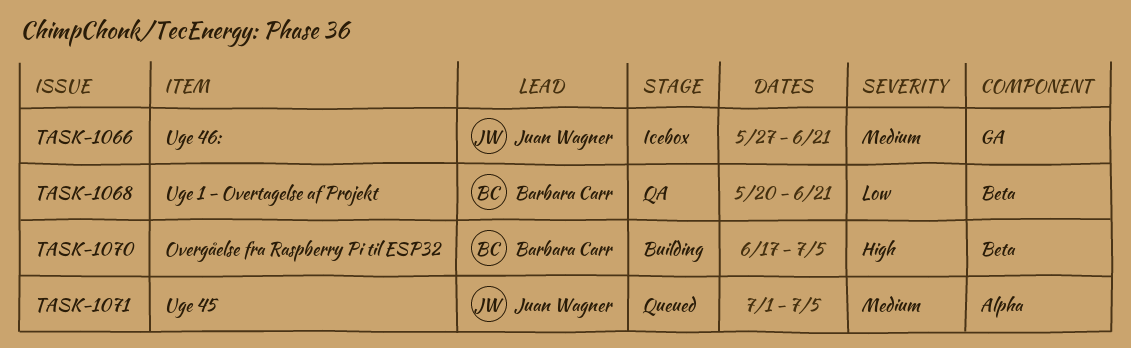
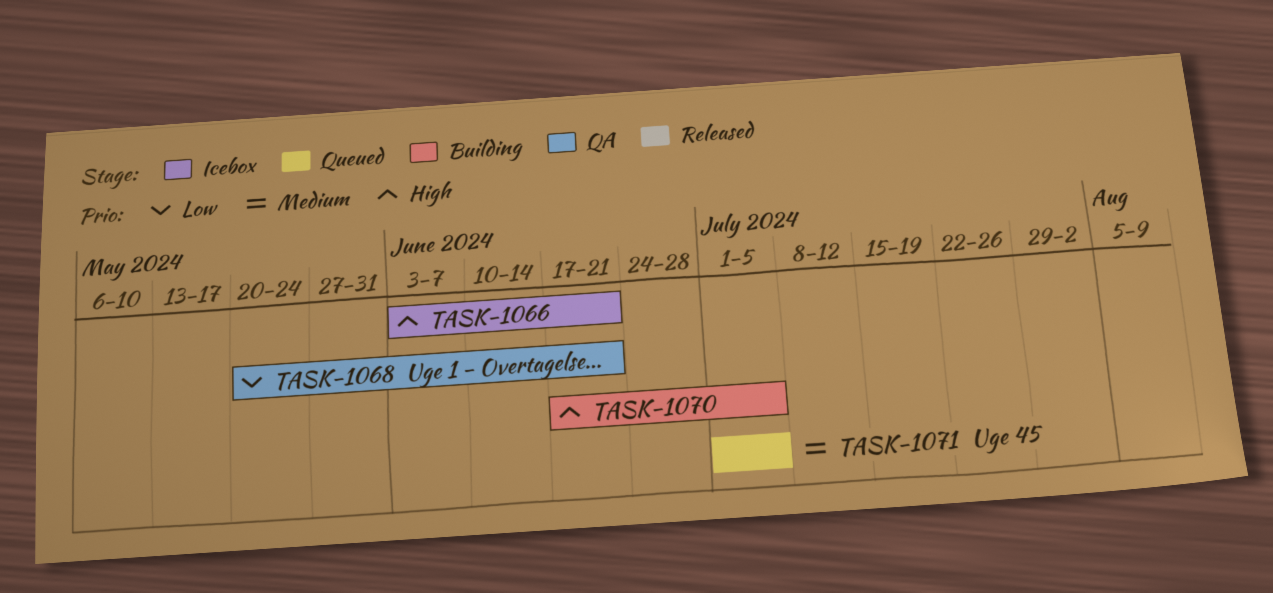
TASK-1066, priority: Medium -> High
TASK-1066, start: May 27 -> Jun 3

